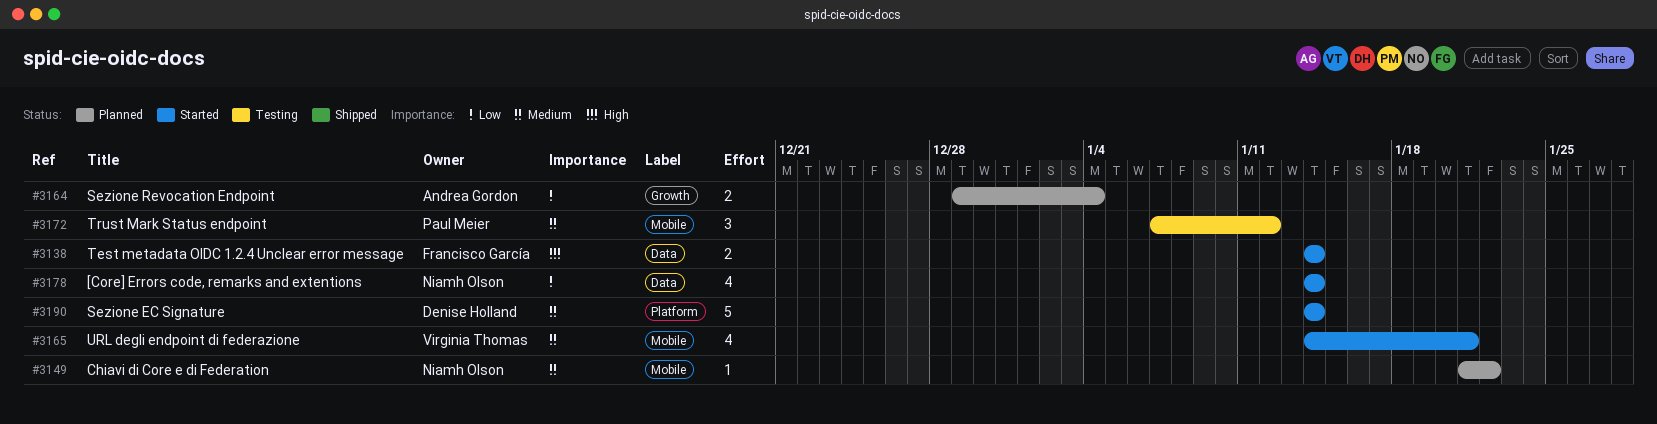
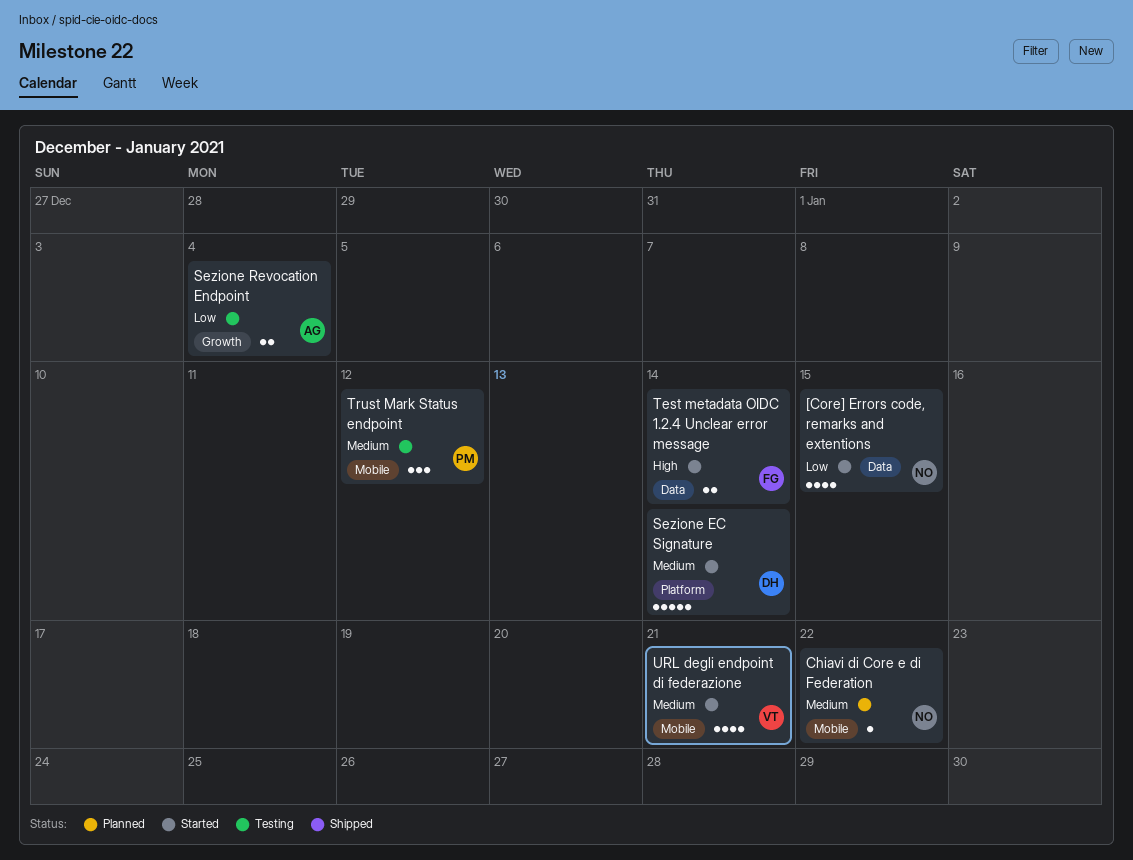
[Core] Errors code, remarks and extentions, due: Jan 14 -> Jan 15
Sezione Revocation Endpoint, status: Planned -> Testing

